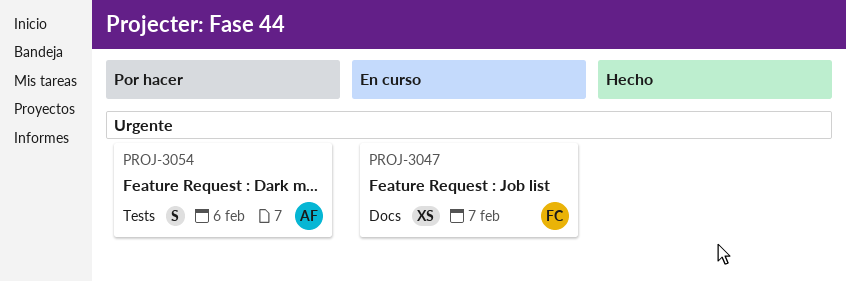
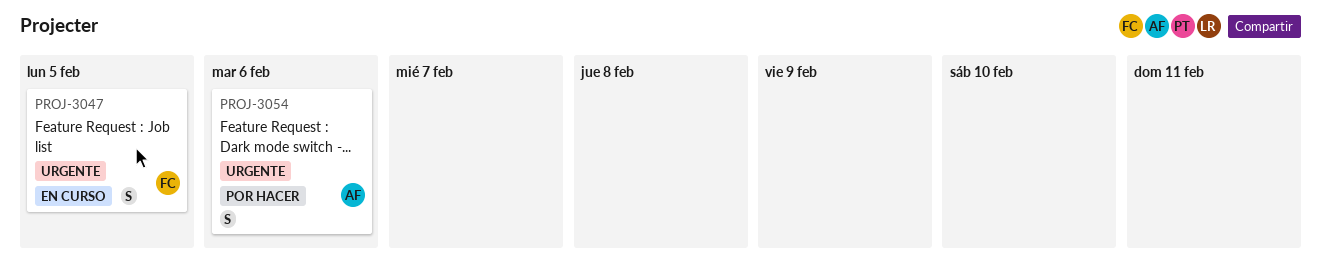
PROJ-3047, estimate: XS -> S
PROJ-3047, due: Feb 7 -> Feb 5

